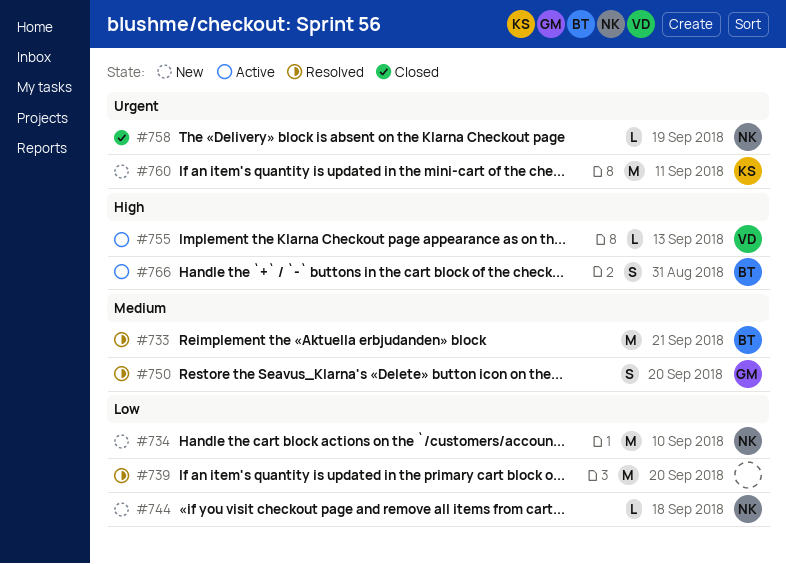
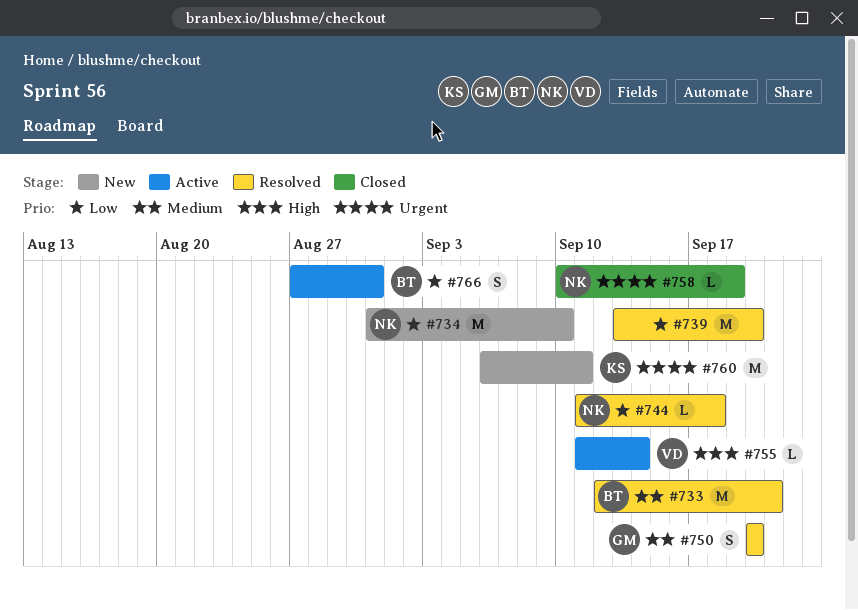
#744, status: New -> Resolved
#755, due: Sep 13 -> Sep 14
#766, priority: High -> Low

